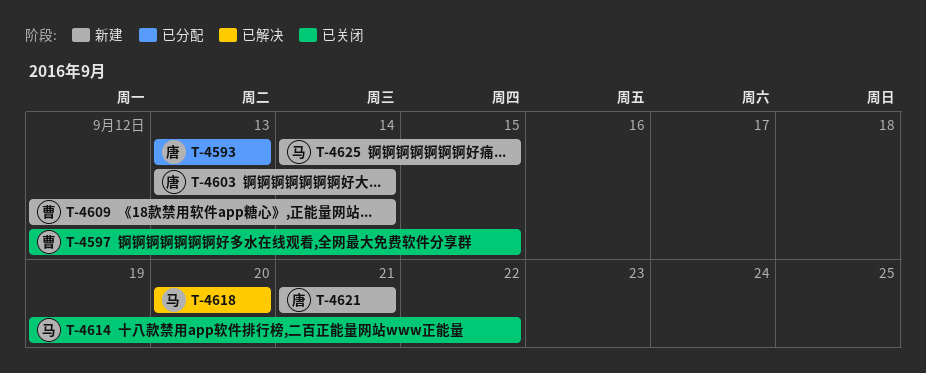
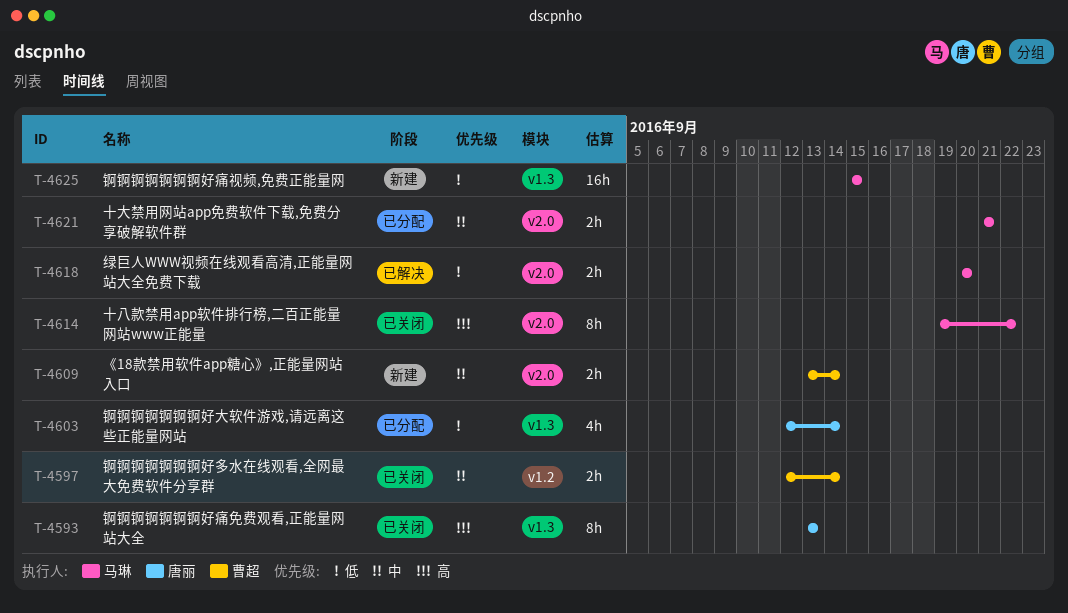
T-4593, status: 已分配 -> 已关闭
T-4597, due: Sep 15 -> Sep 14
T-4603, status: 新建 -> 已分配
T-4603, start: Sep 13 -> Sep 12
T-4609, start: Sep 12 -> Sep 13
T-4621, status: 新建 -> 已分配
T-4621, owner: 唐丽 -> 马琳
T-4625, start: Sep 14 -> Sep 15

